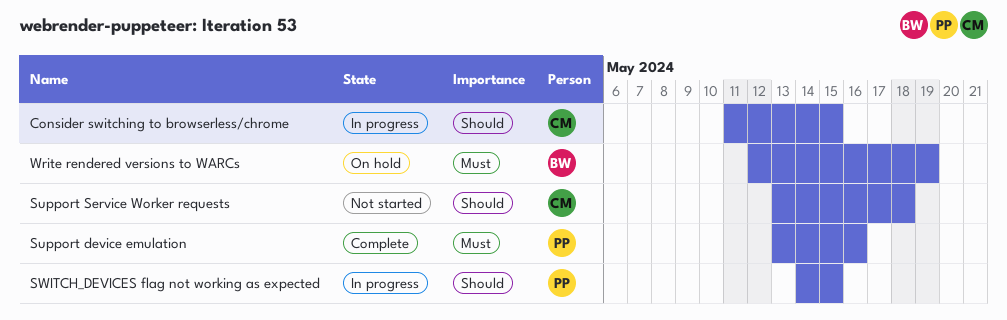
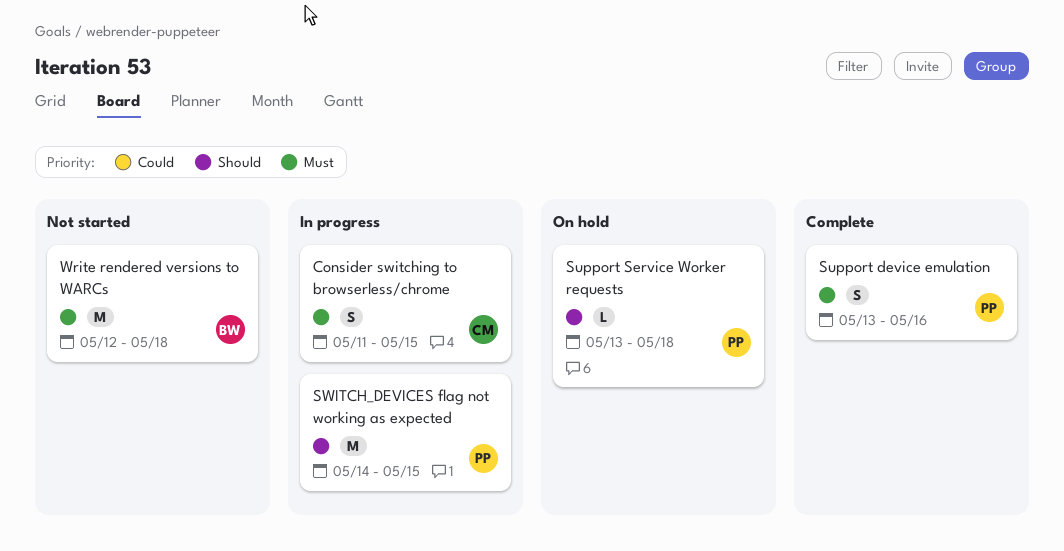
Consider switching to browserless/chrome, priority: Should -> Must
Support Service Worker requests, status: Not started -> On hold
Support Service Worker requests, owner: CM -> PP
Write rendered versions to WARCs, status: On hold -> Not started
Write rendered versions to WARCs, due: May 19 -> May 18

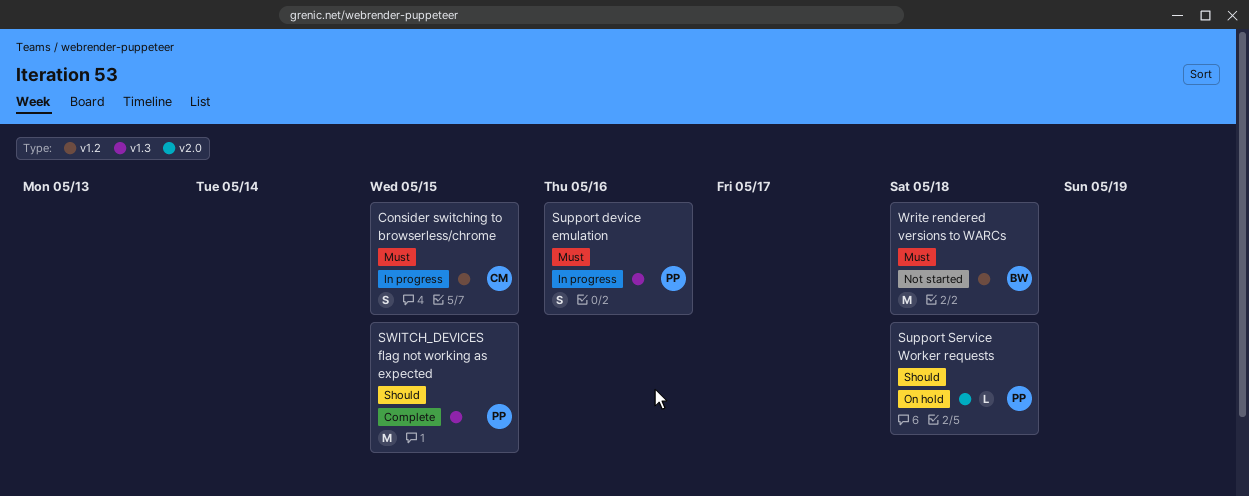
Support device emulation, status: Complete -> In progress
SWITCH_DEVICES flag not working as expected, status: In progress -> Complete

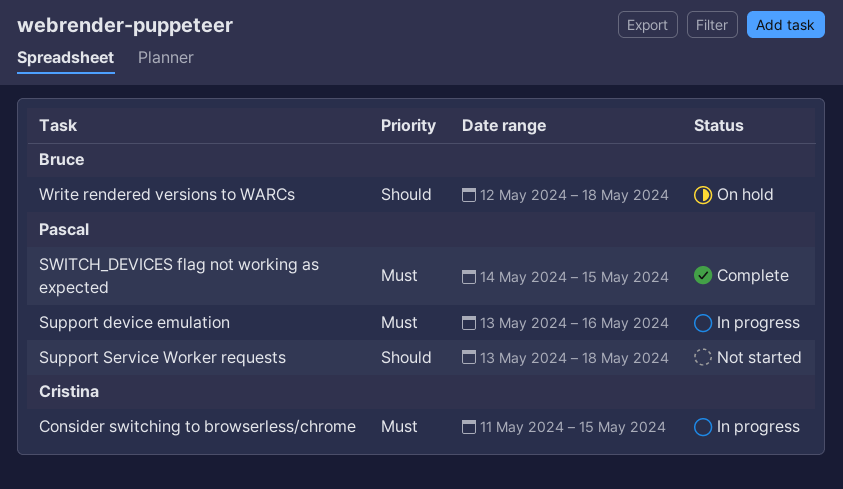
Support Service Worker requests, status: On hold -> Not started
SWITCH_DEVICES flag not working as expected, priority: Should -> Must
Write rendered versions to WARCs, status: Not started -> On hold
Write rendered versions to WARCs, priority: Must -> Should

